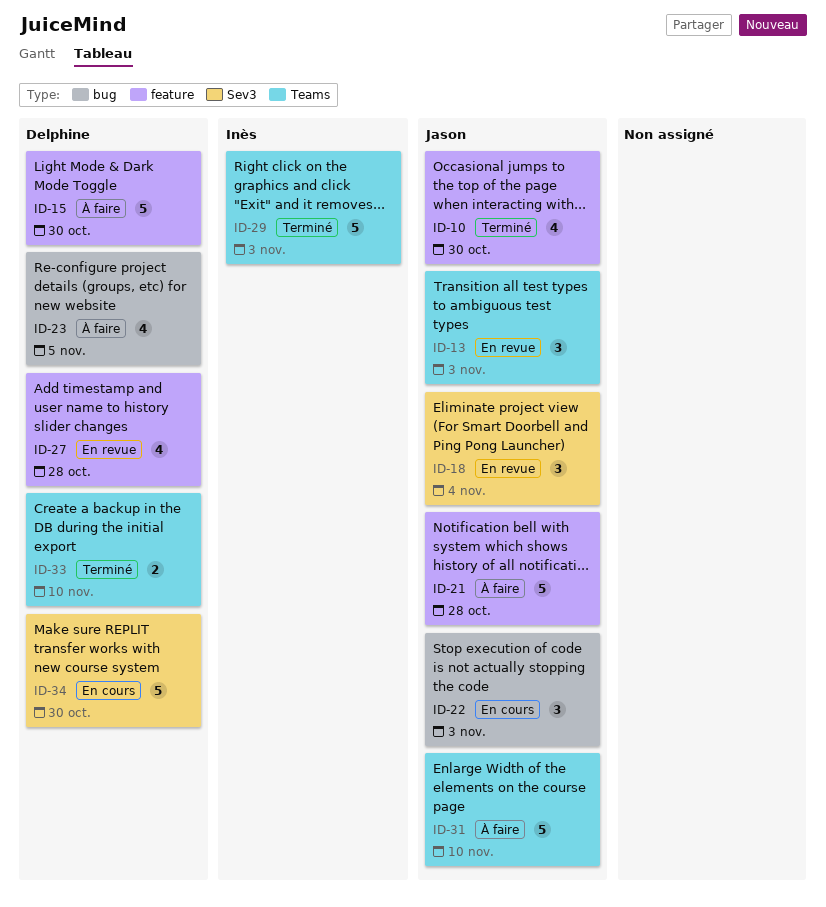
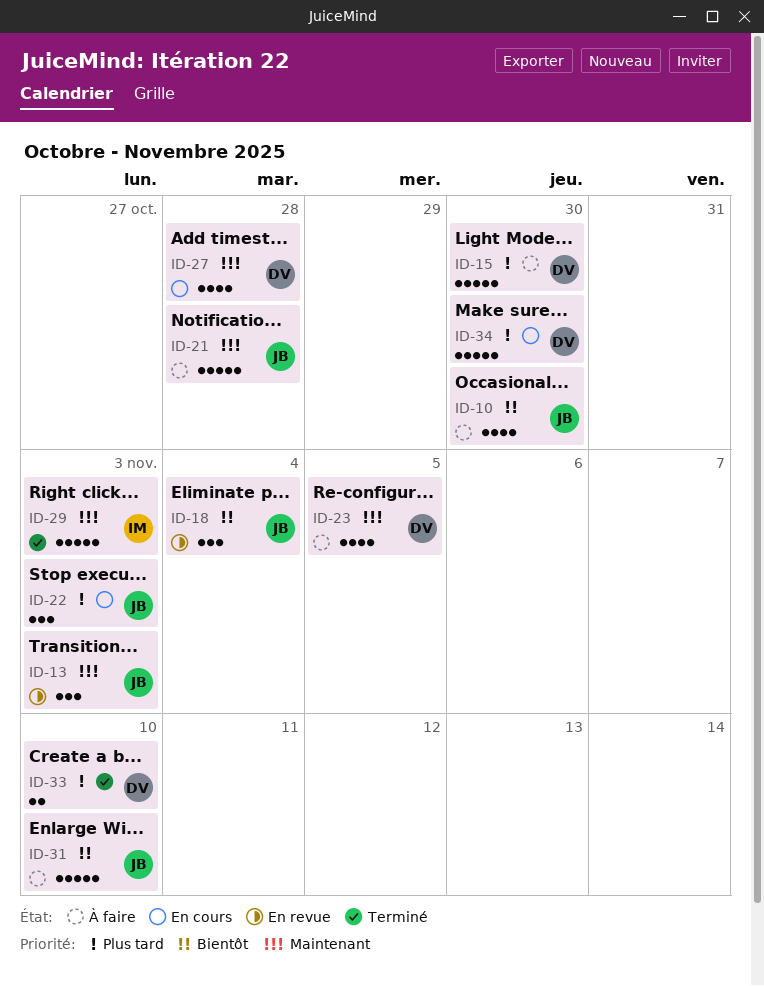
ID-10, status: Terminé -> À faire
ID-27, status: En revue -> En cours

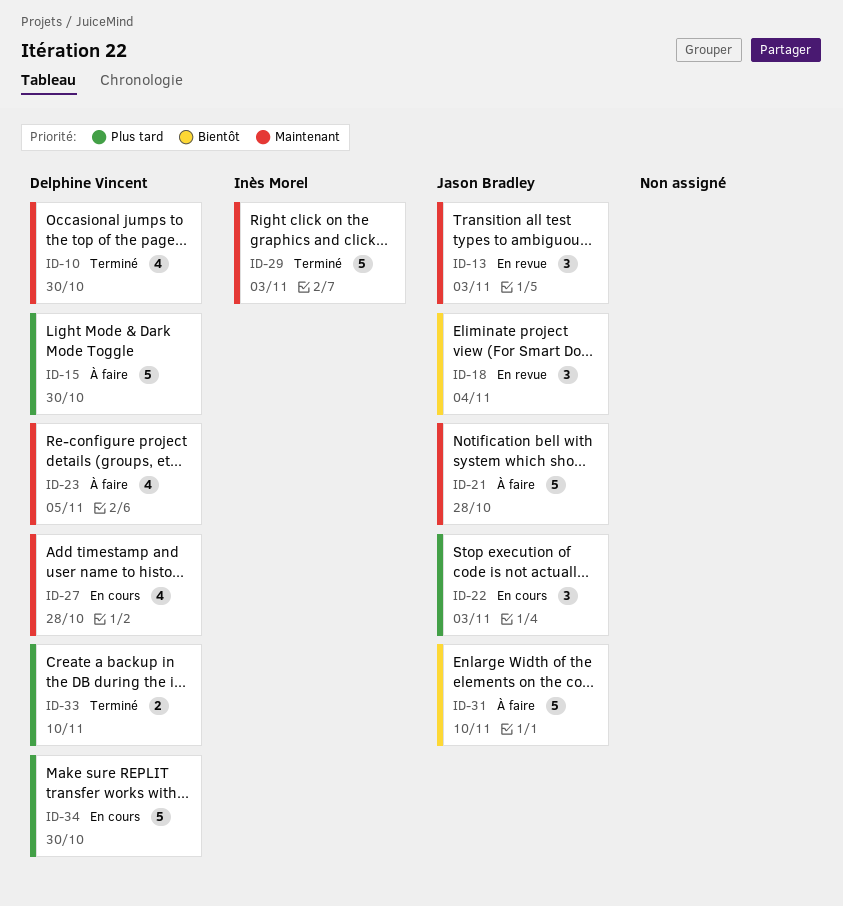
ID-10, status: À faire -> Terminé
ID-10, owner: Jason Bradley -> Delphine Vincent
ID-10, priority: Bientôt -> Maintenant

